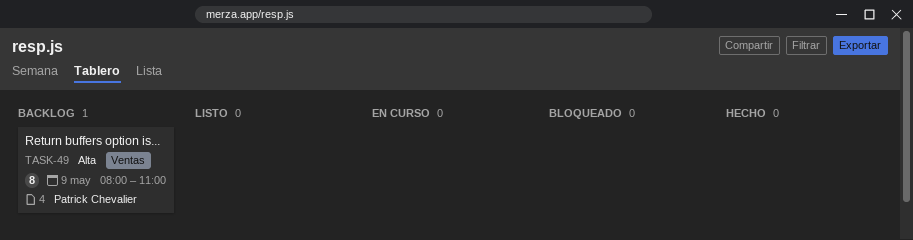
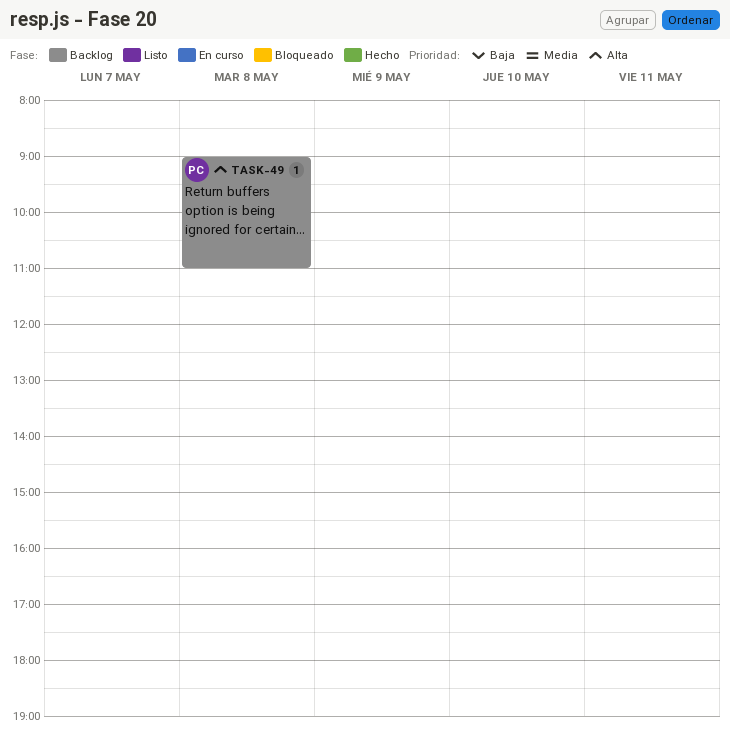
TASK-49, estimate: 8 -> 1
TASK-49, day: May 9 -> May 8
TASK-49, begins: 08:00 -> 09:00

